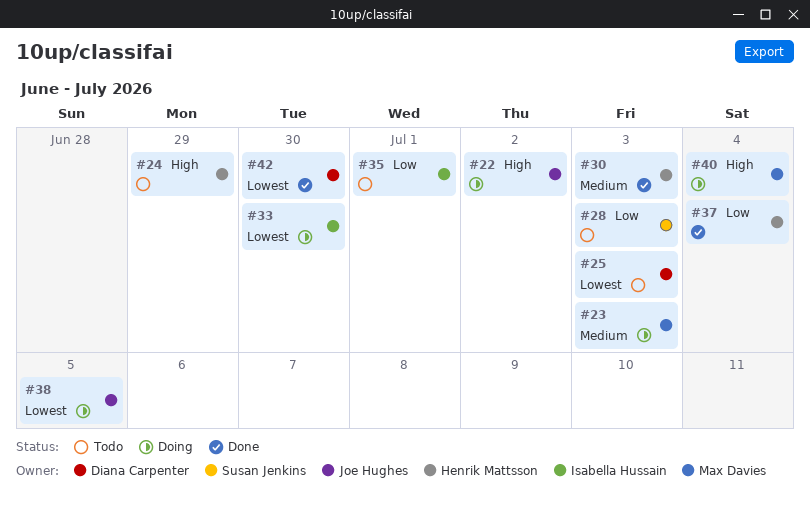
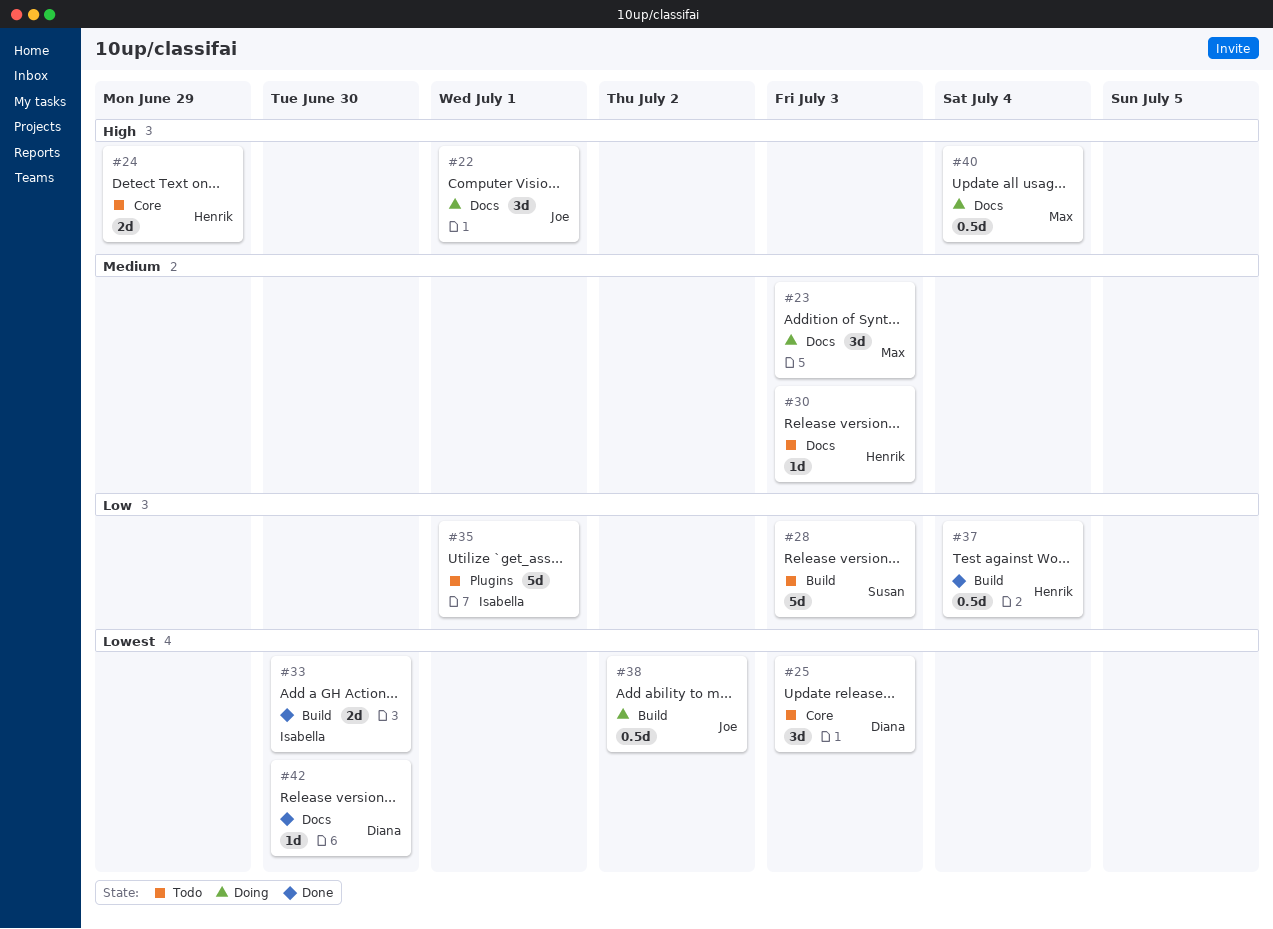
#22, due: Jul 2 -> Jul 1
#30, status: Done -> Todo
#33, status: Doing -> Done
#38, due: Jul 5 -> Jul 2

